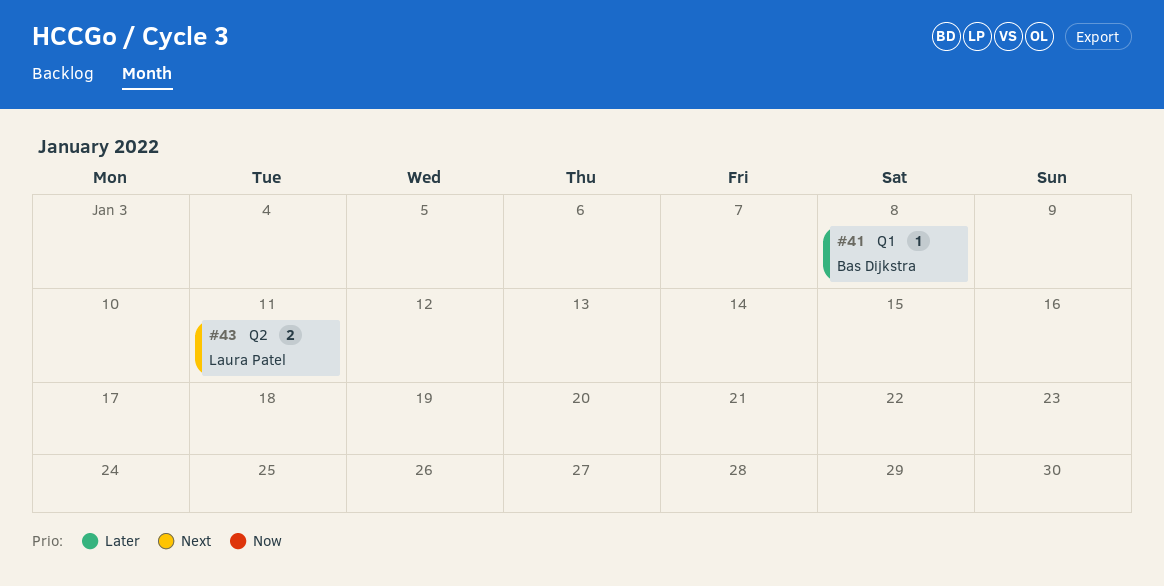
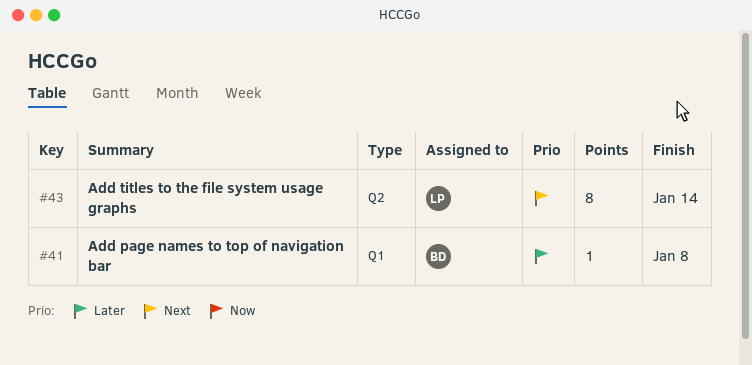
#43, estimate: 2 -> 8
#43, due: Jan 11 -> Jan 14

